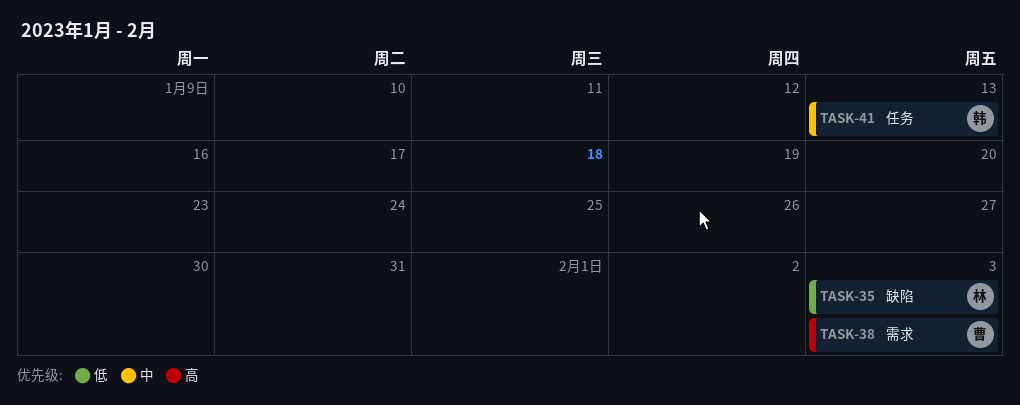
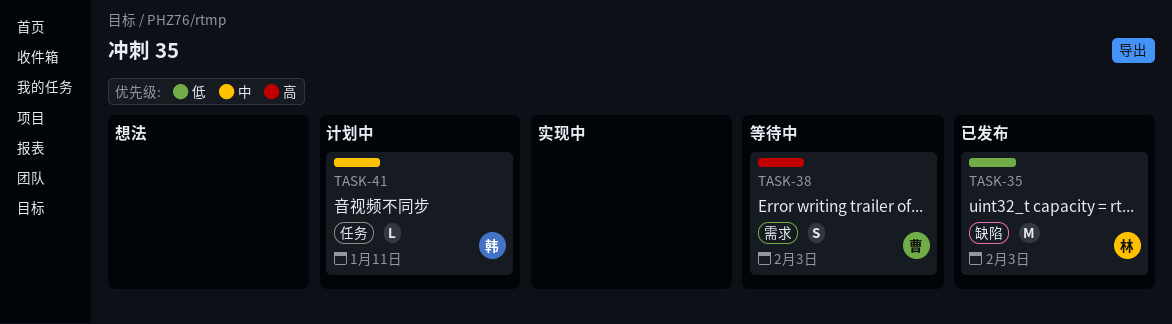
TASK-41, due: Jan 13 -> Jan 11

